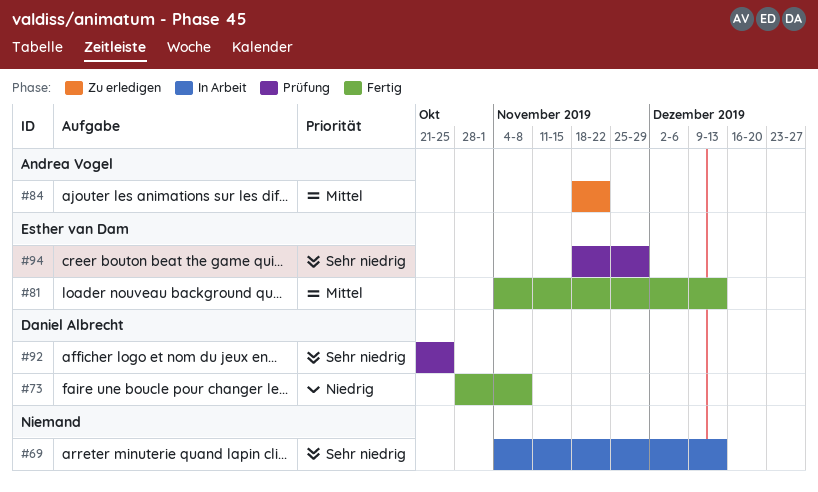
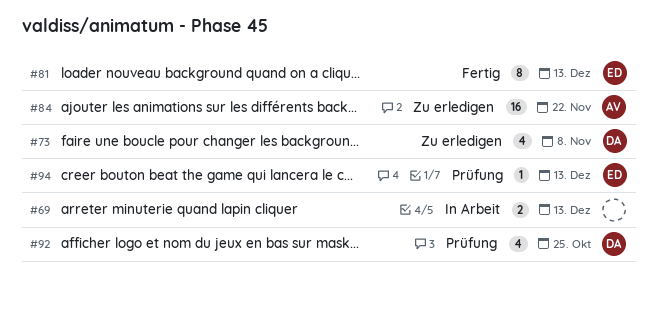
#73, status: Fertig -> Zu erledigen
#94, due: Nov 29 -> Dec 13

